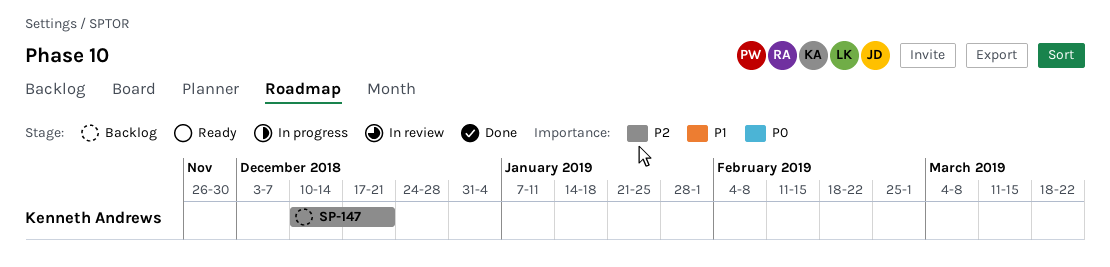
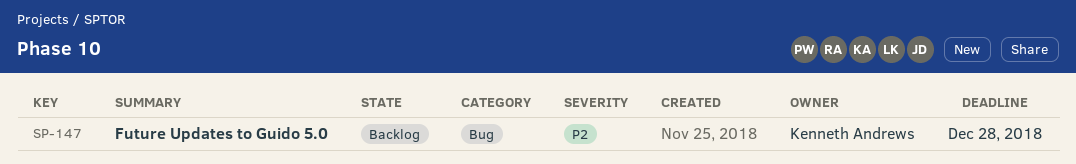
SP-147, due: Dec 21 -> Dec 28

